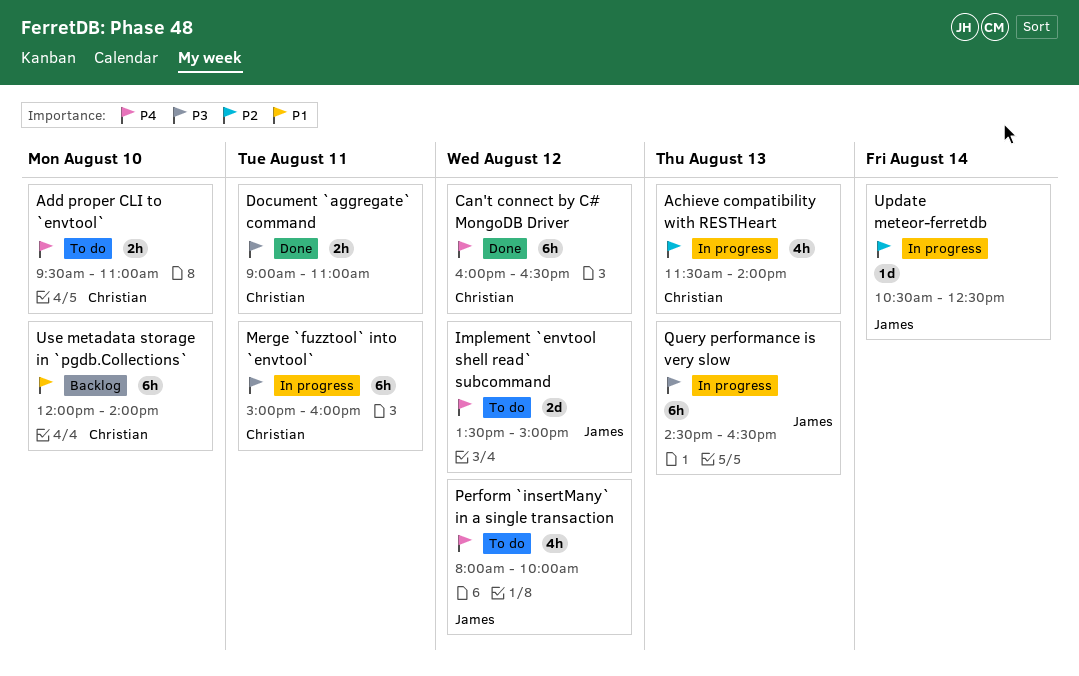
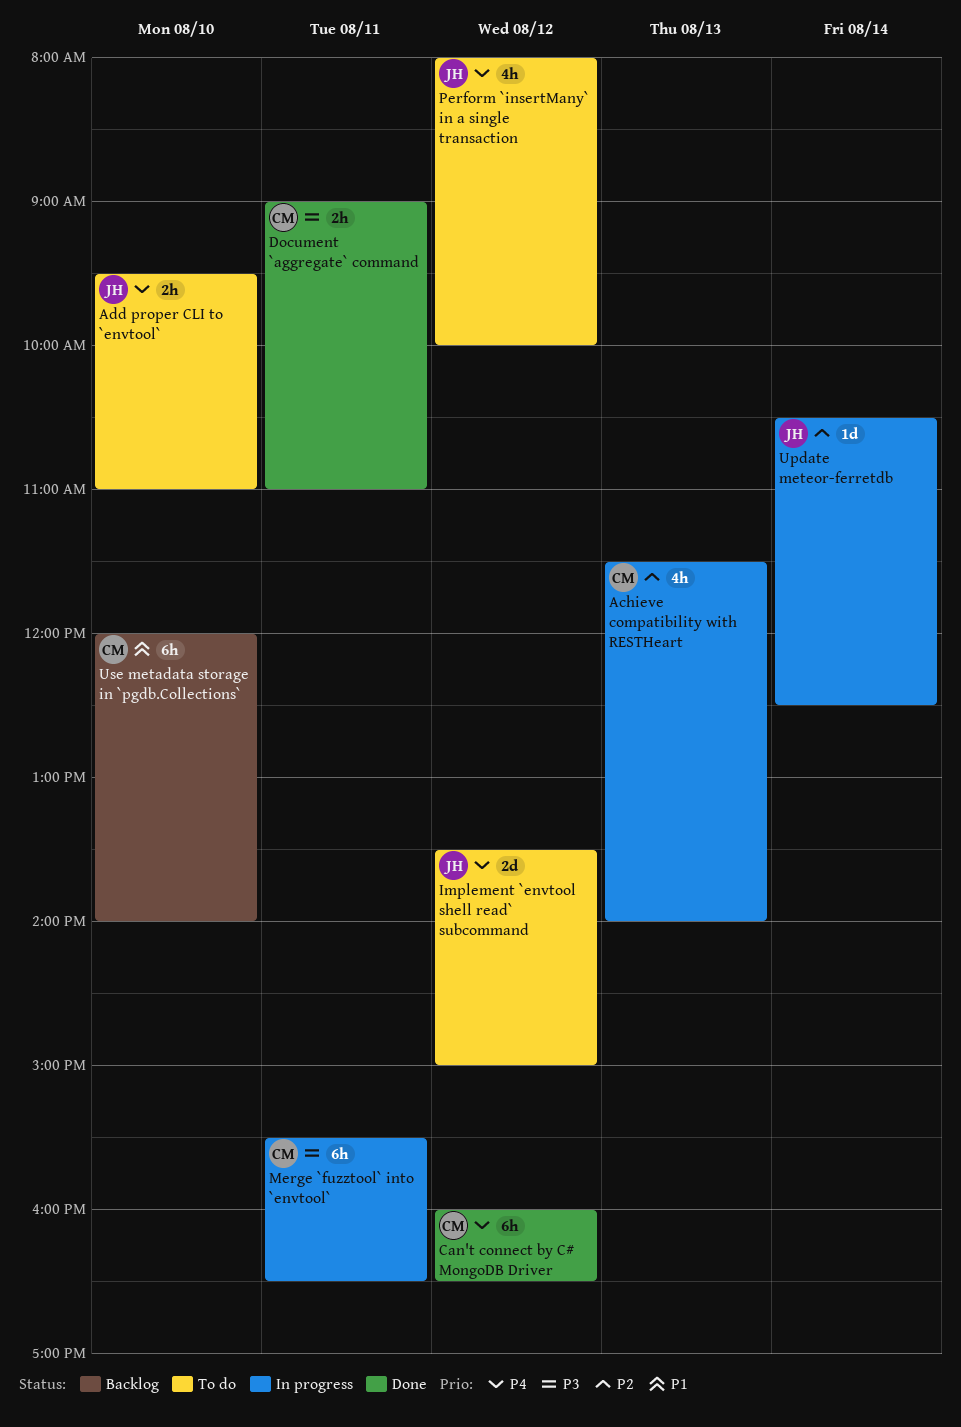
Add proper CLI to `envtool`, owner: Christian -> James
Merge `fuzztool` into `envtool`, begins: 15:00 -> 15:30
Merge `fuzztool` into `envtool`, ends: 16:00 -> 16:30
Query performance is very slow: present -> none

